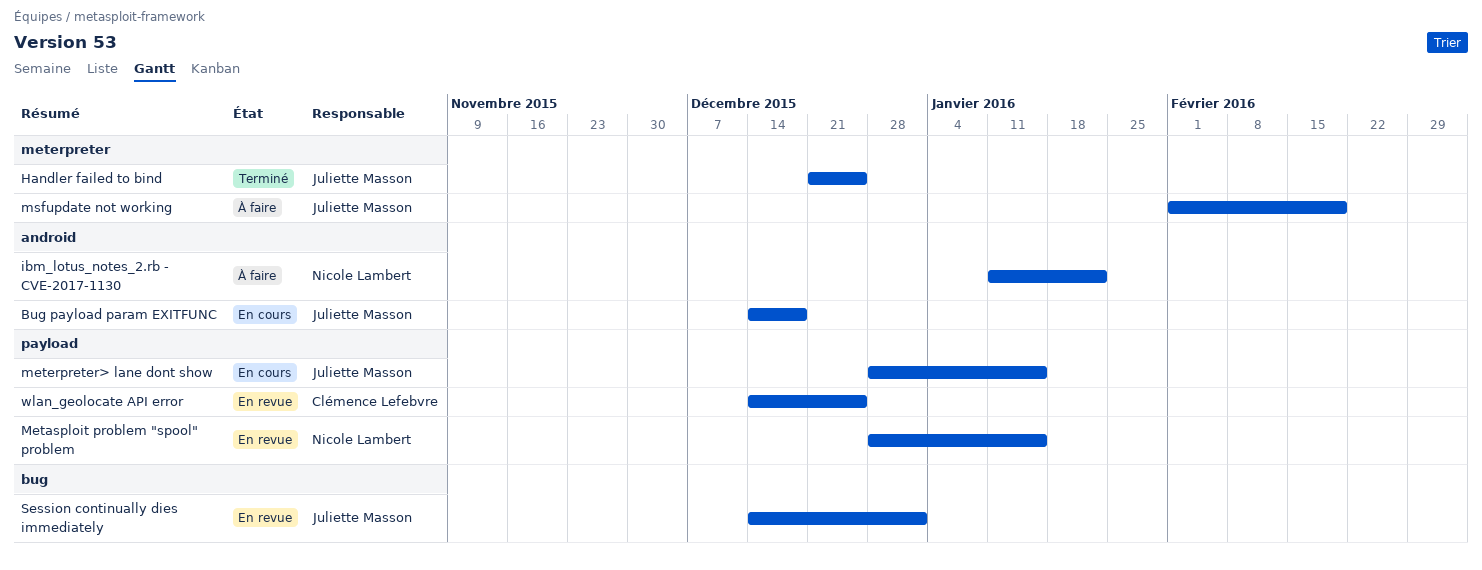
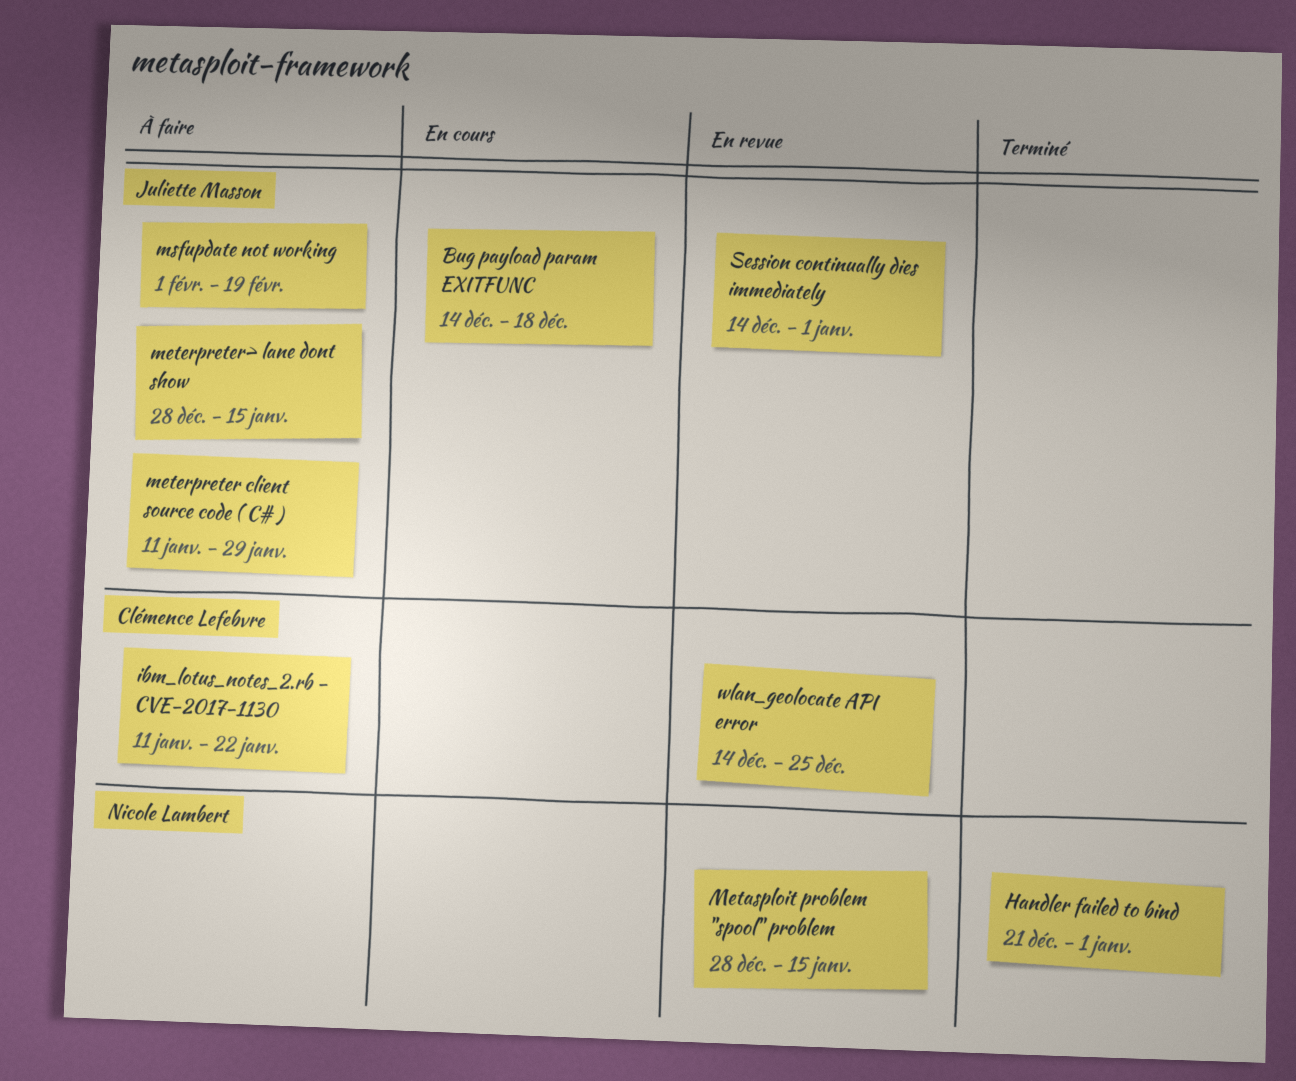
Handler failed to bind, owner: Juliette Masson -> Nicole Lambert
Handler failed to bind, due: Dec 25 -> Jan 1
ibm_lotus_notes_2.rb - CVE-2017-1130, owner: Nicole Lambert -> Clémence Lefebvre
meterpreter client source code ( C# ): none -> present
meterpreter> lane dont show, status: En cours -> À faire

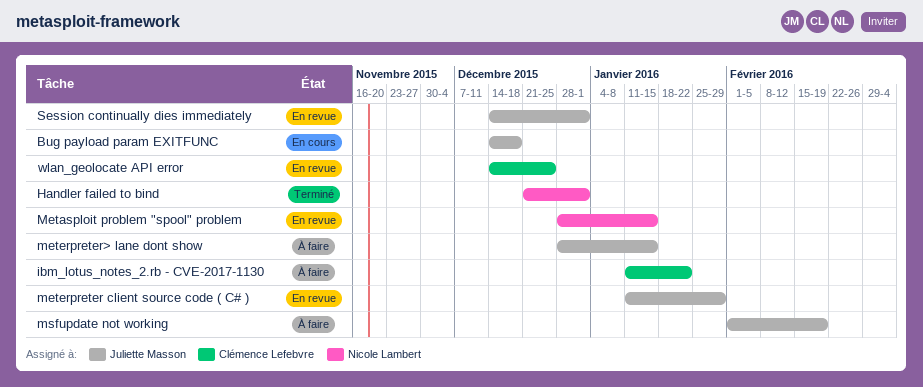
meterpreter client source code ( C# ), status: À faire -> En revue

